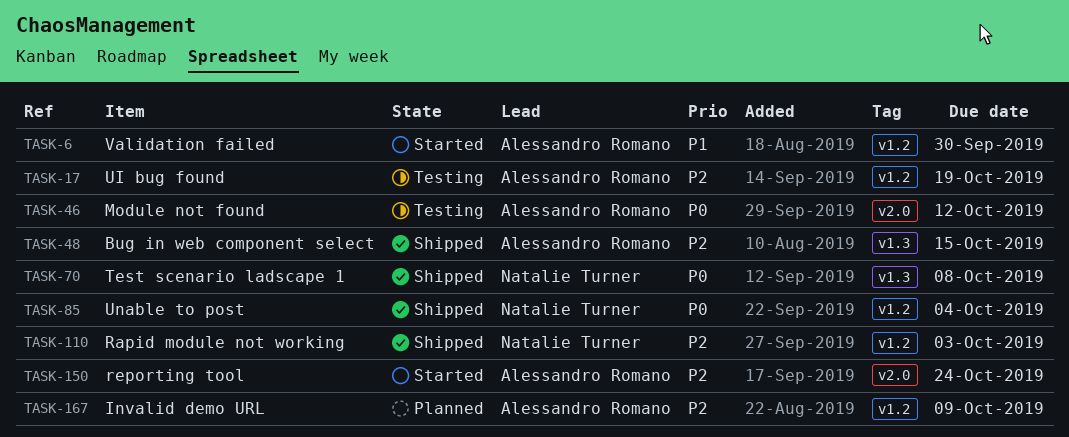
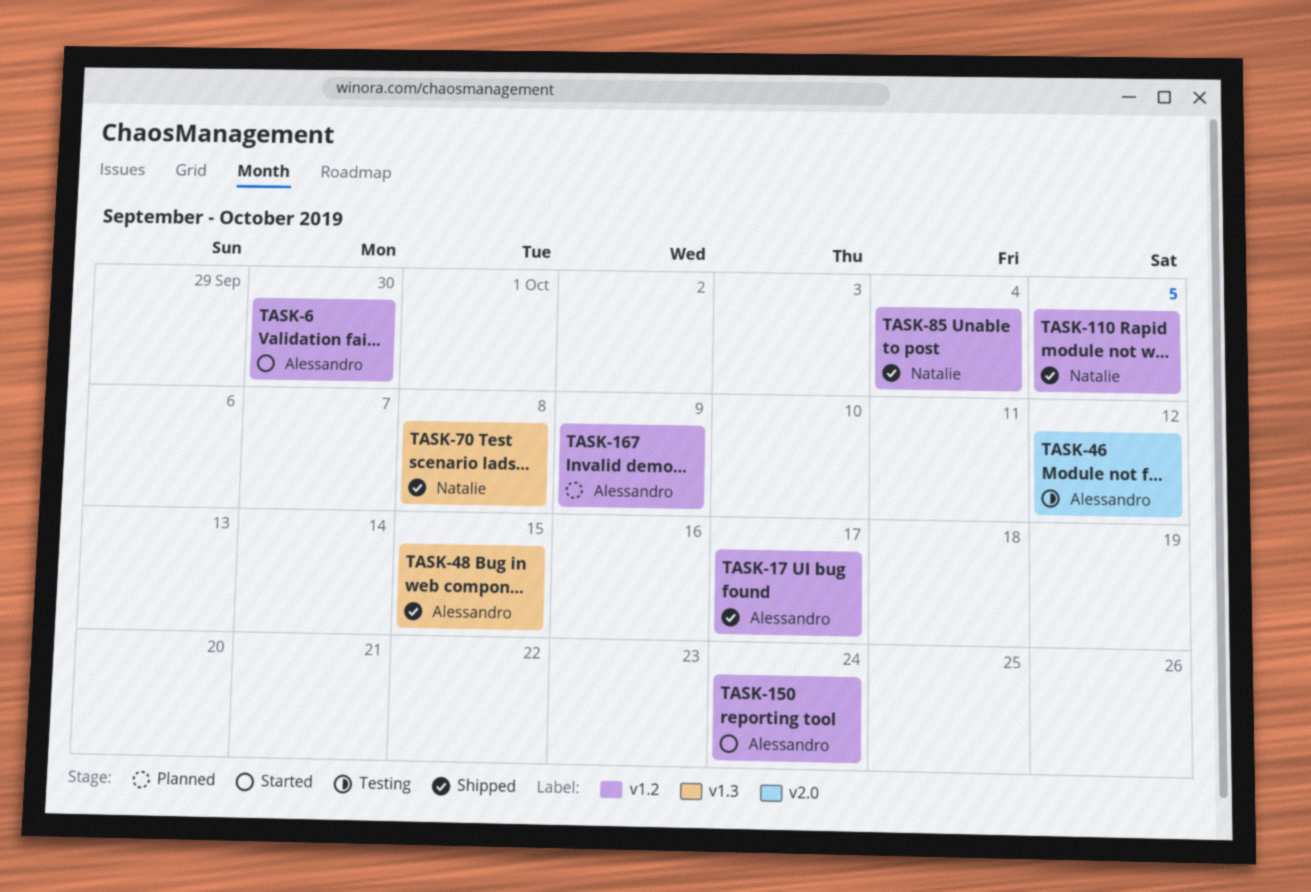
TASK-17, status: Testing -> Shipped
TASK-17, due: Oct 19 -> Oct 17
TASK-110, due: Oct 3 -> Oct 5
TASK-150, label: v2.0 -> v1.2

